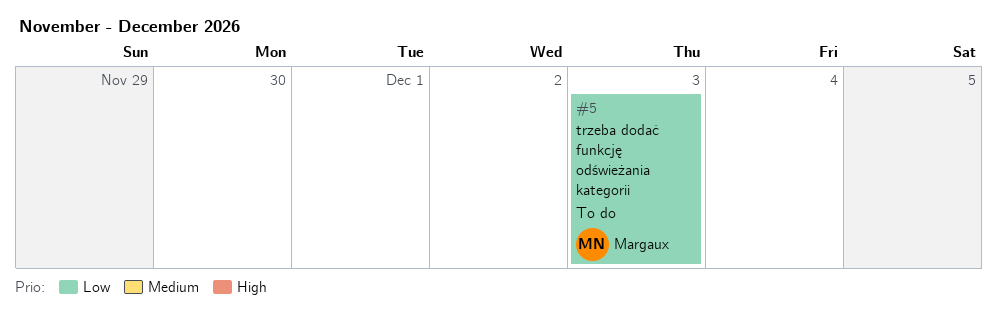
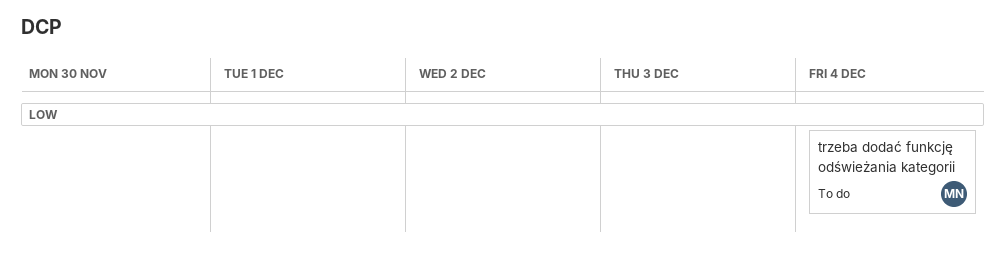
trzeba dodać funkcję odświeżania kategorii, due: Dec 3 -> Dec 4

